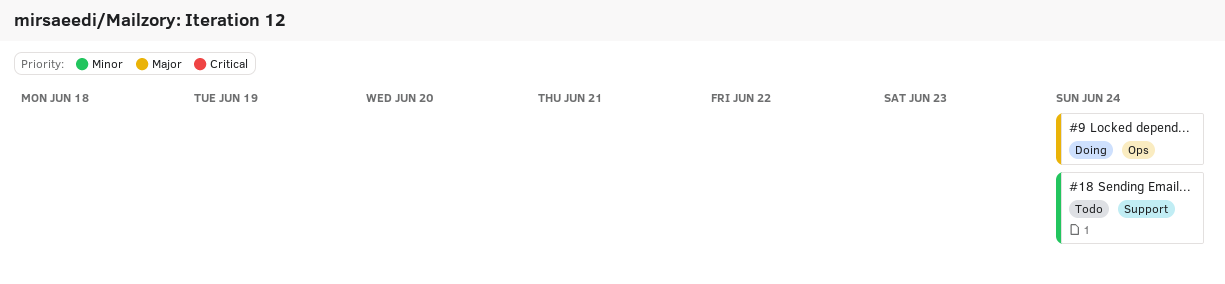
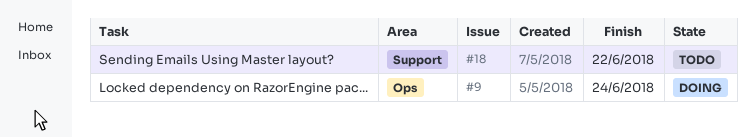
#18, due: Jun 24 -> Jun 22

